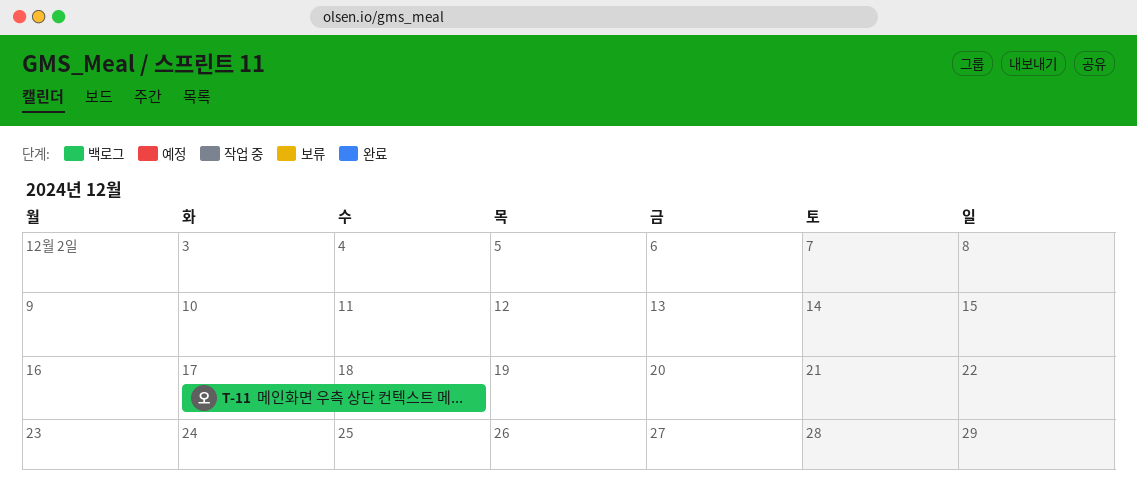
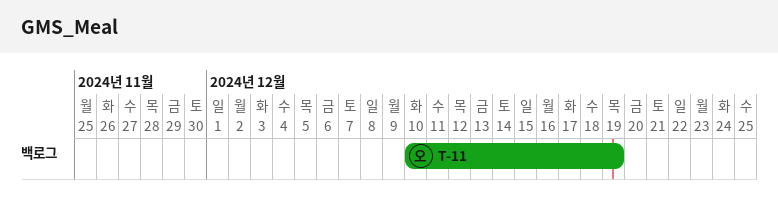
T-11, start: Dec 17 -> Dec 10
T-11, due: Dec 18 -> Dec 19

